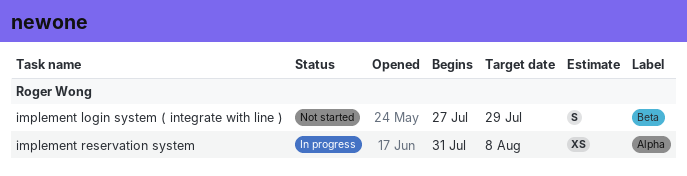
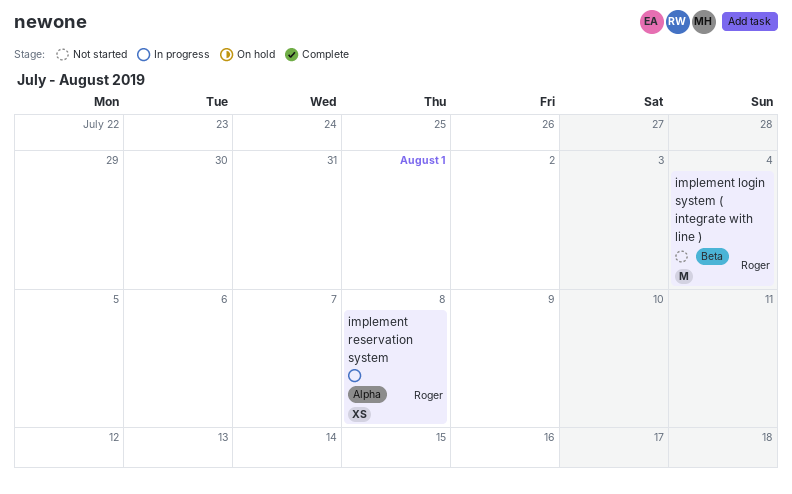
implement login system ( integrate with line ), estimate: S -> M
implement login system ( integrate with line ), due: Jul 29 -> Aug 4

